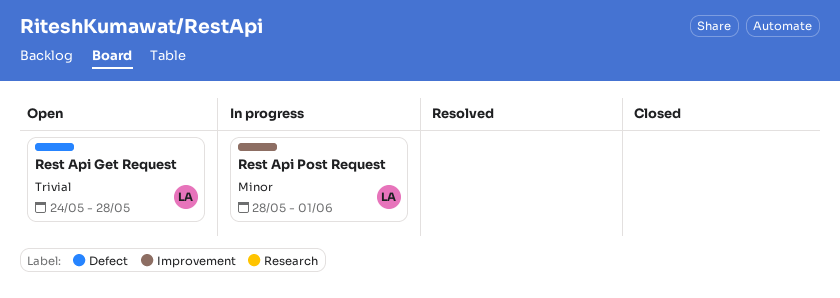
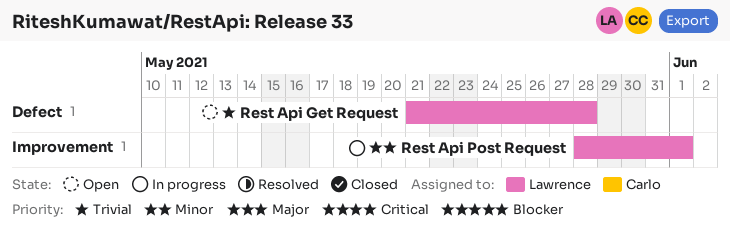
Rest Api Get Request, start: May 24 -> May 21

